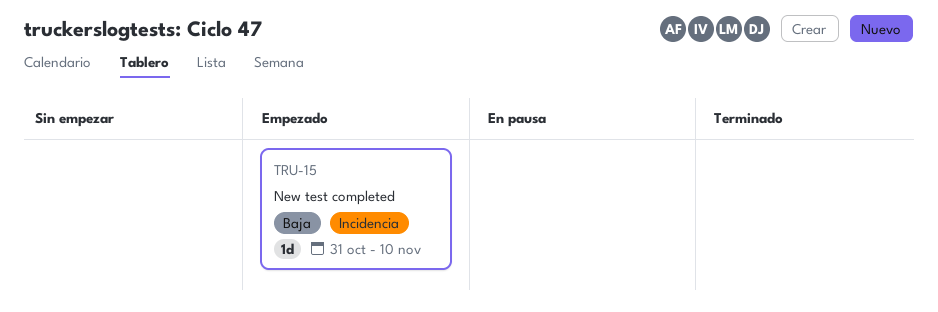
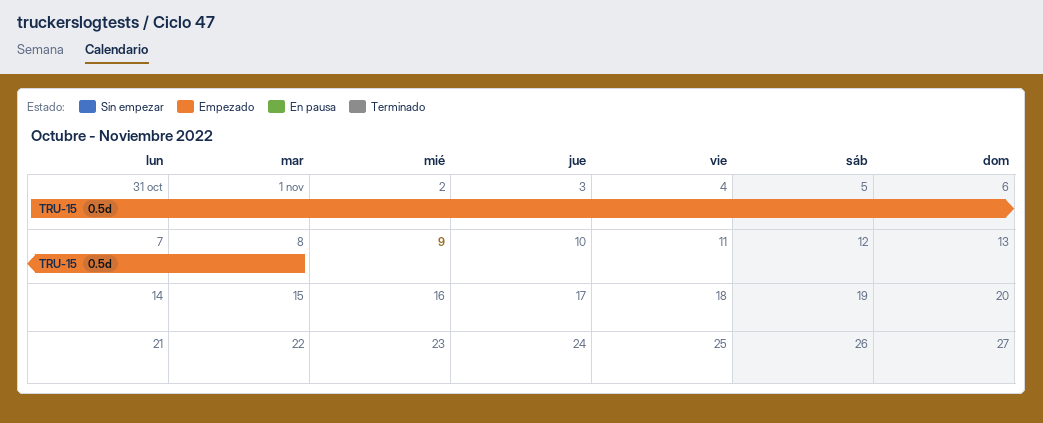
TRU-15, estimate: 1d -> 0.5d
TRU-15, due: Nov 10 -> Nov 8

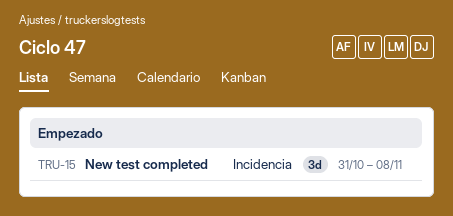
TRU-15, estimate: 0.5d -> 3d

